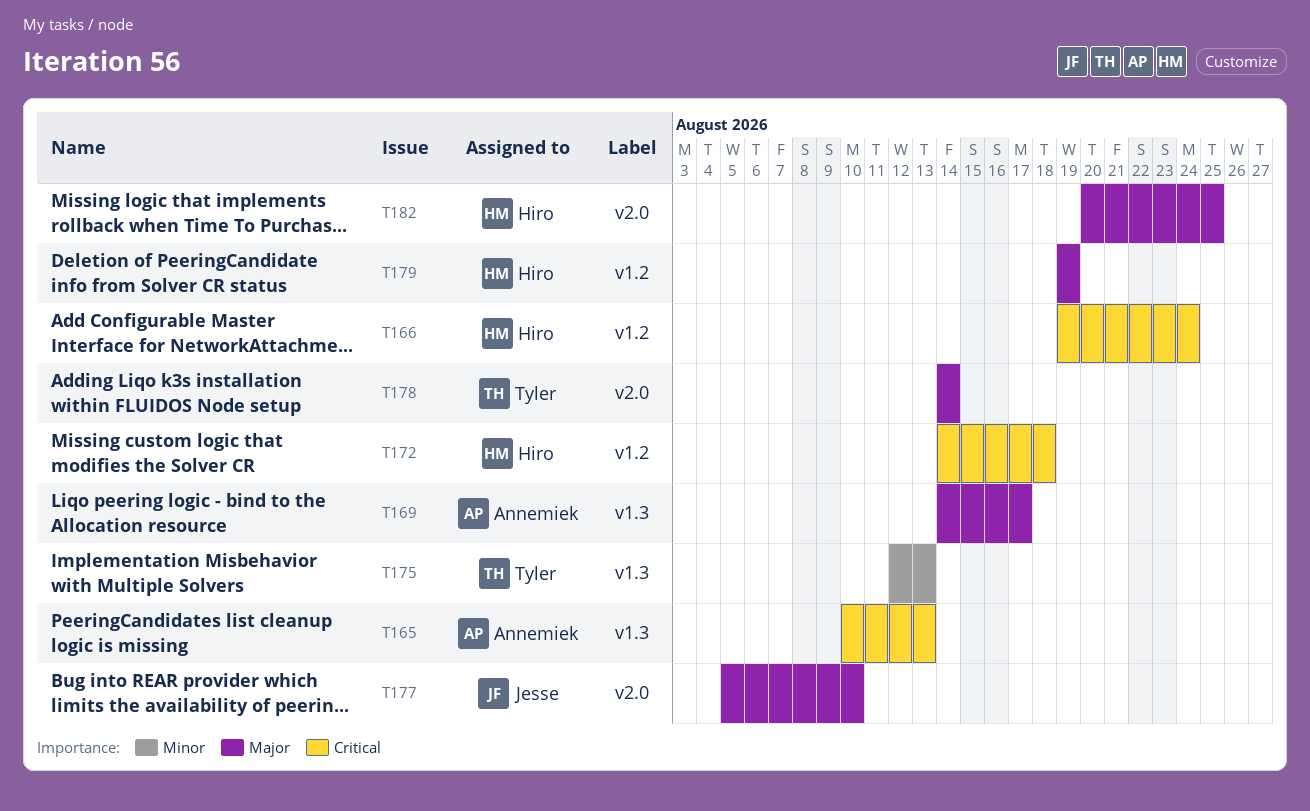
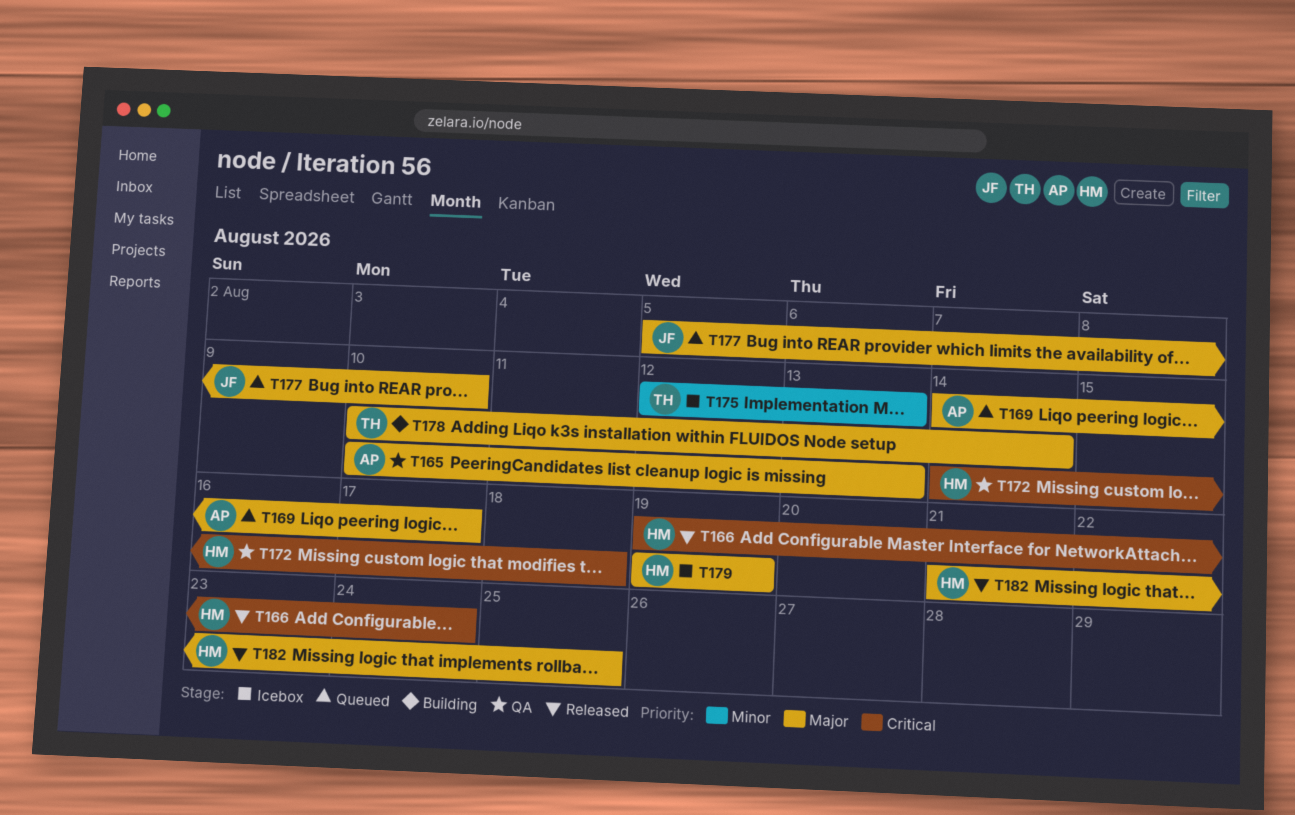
T165, priority: Critical -> Major
T178, start: Aug 14 -> Aug 10
T182, start: Aug 20 -> Aug 21

